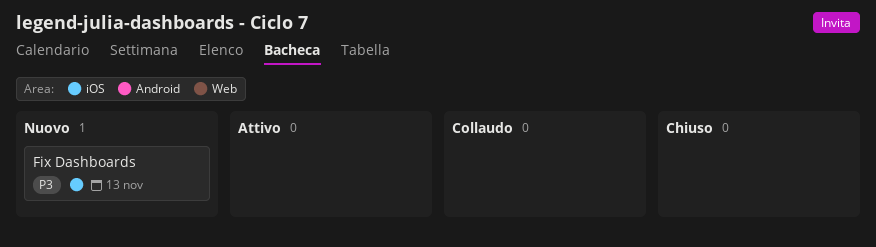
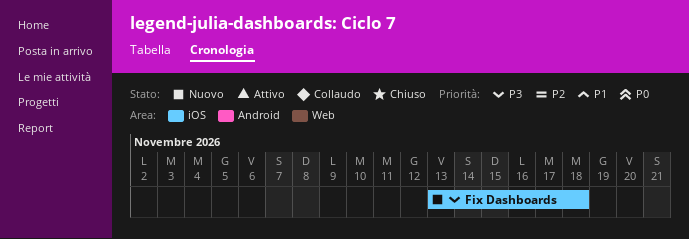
Fix Dashboards, due: Nov 13 -> Nov 18

